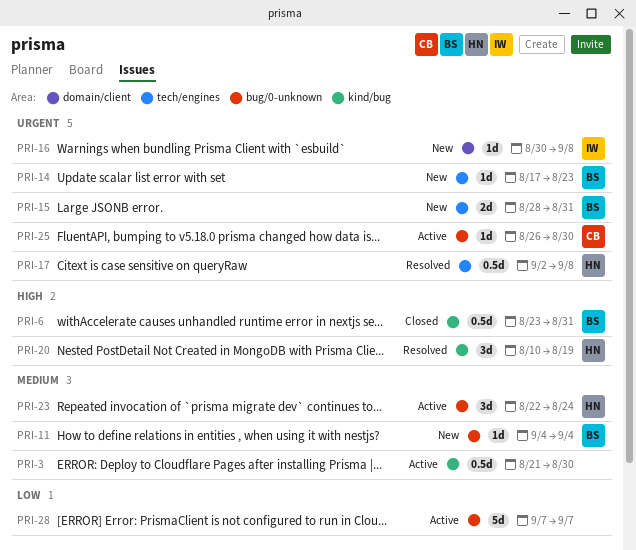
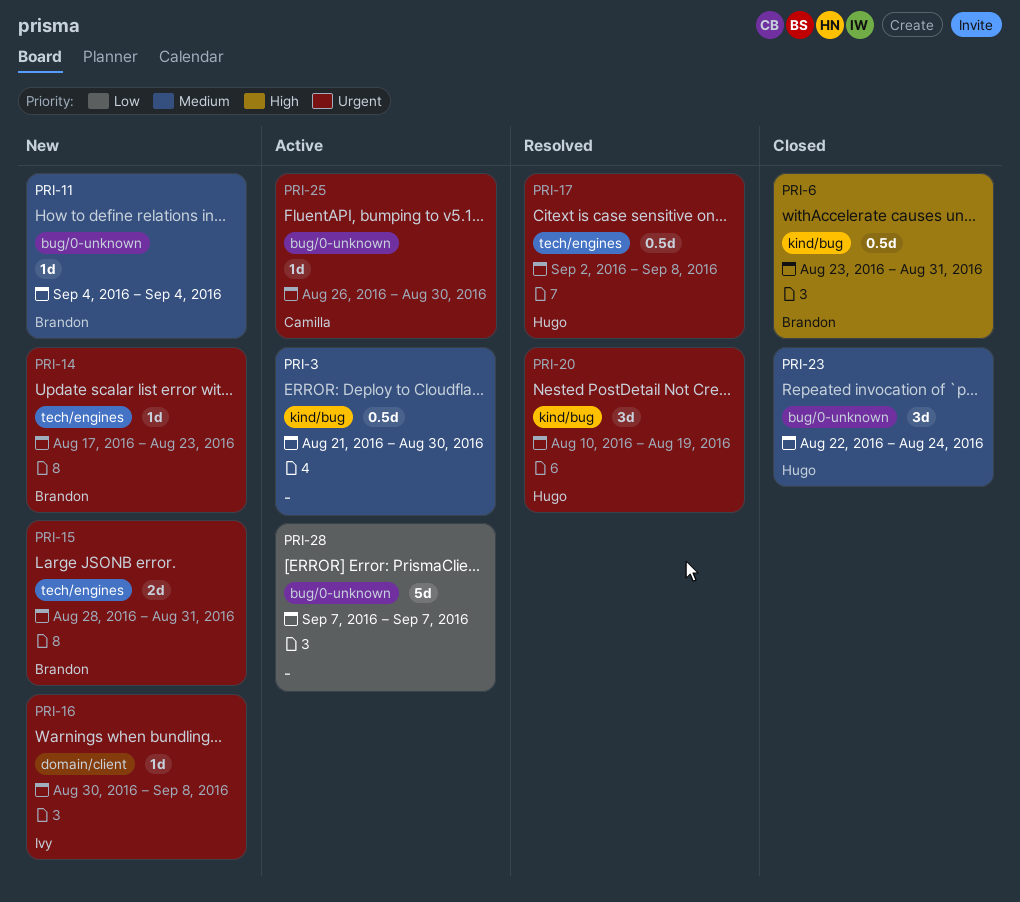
PRI-20, priority: High -> Urgent
PRI-23, status: Active -> Closed

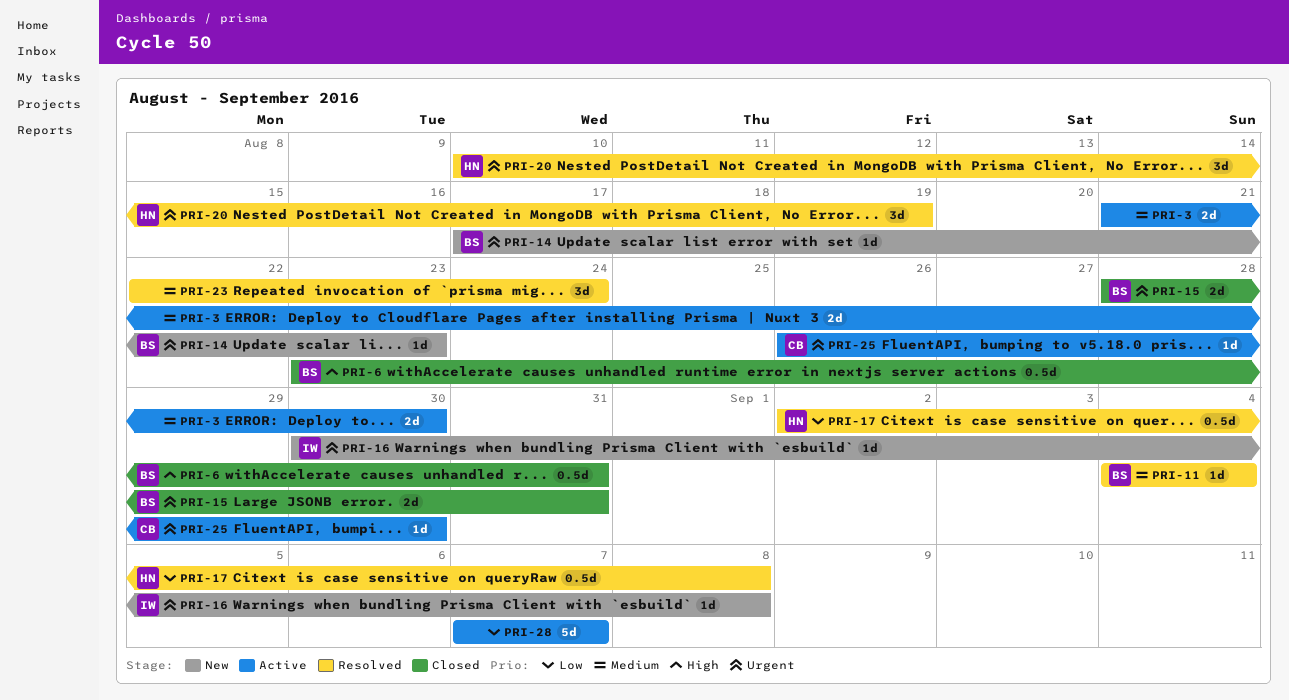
PRI-3, estimate: 0.5d -> 2d
PRI-11, status: New -> Resolved
PRI-15, status: New -> Closed
PRI-17, priority: Urgent -> Low
PRI-23, status: Closed -> Resolved
PRI-23, owner: Hugo -> none

